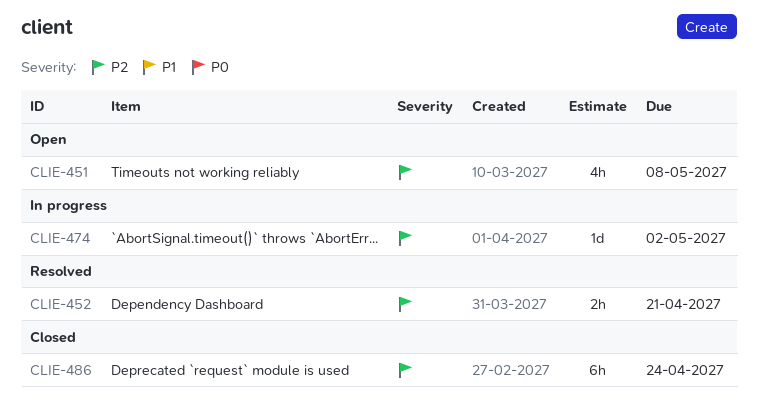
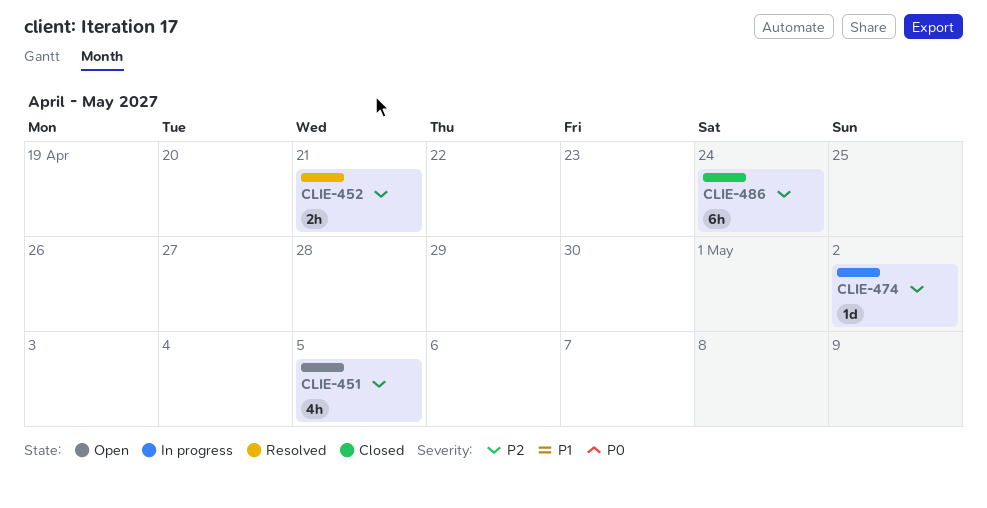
CLIE-451, due: May 8 -> May 5

